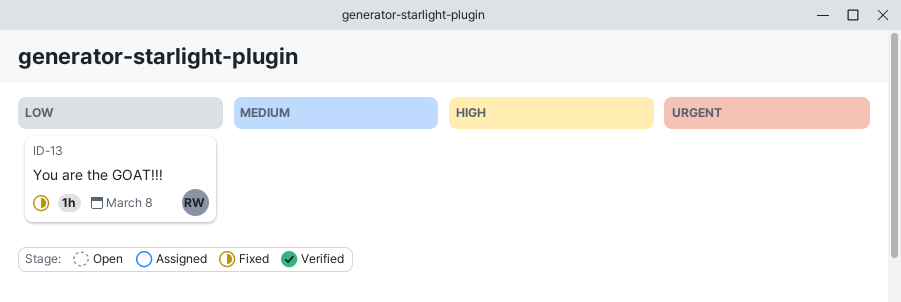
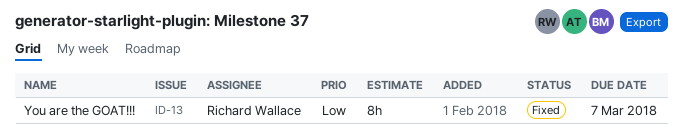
ID-13, estimate: 1h -> 8h
ID-13, due: Mar 8 -> Mar 7

